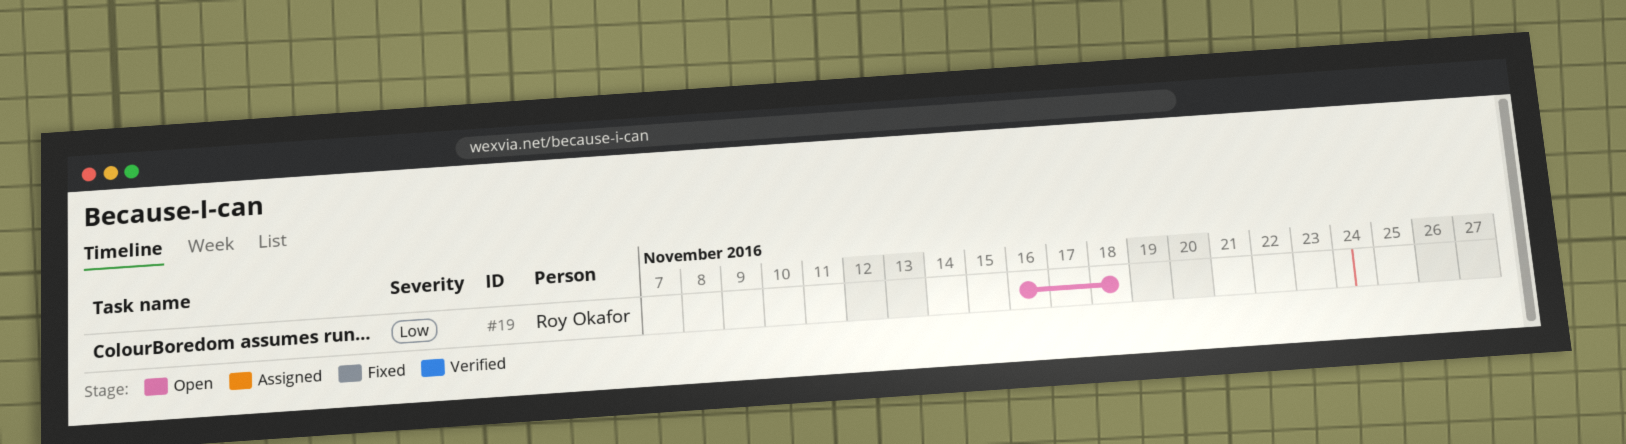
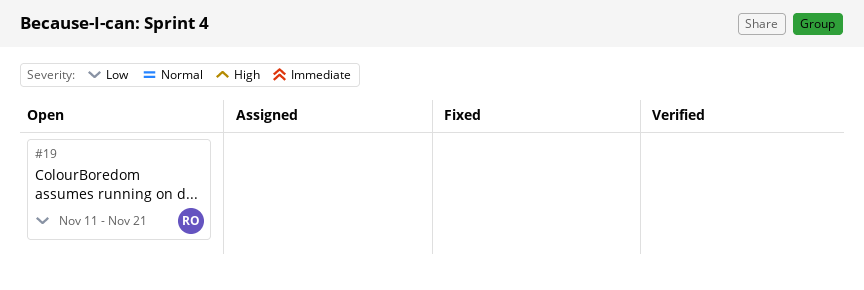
#19, start: Nov 16 -> Nov 11
#19, due: Nov 18 -> Nov 21

